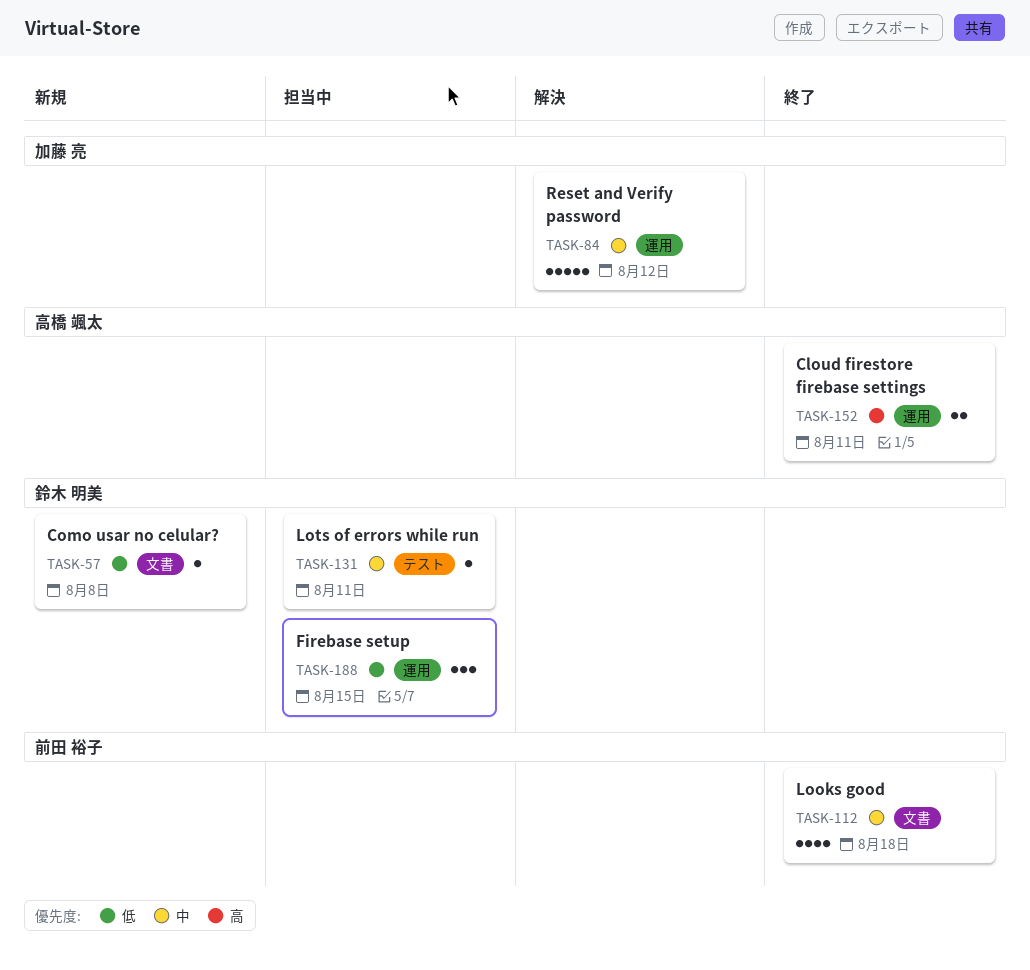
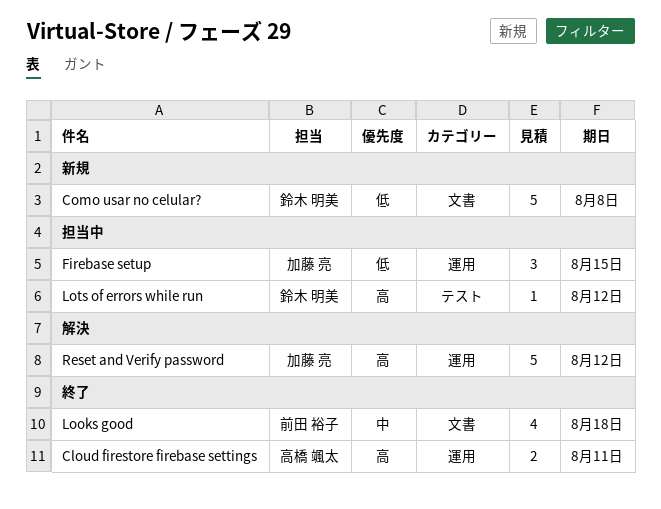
Como usar no celular?, estimate: 1 -> 5
Firebase setup, owner: 鈴木 明美 -> 加藤 亮
Lots of errors while run, priority: 中 -> 高
Lots of errors while run, due: Aug 11 -> Aug 12
Reset and Verify password, priority: 中 -> 高

